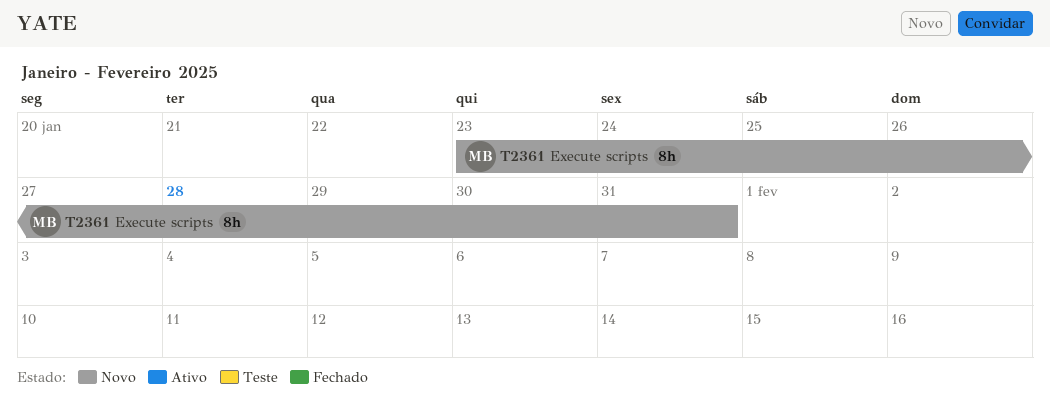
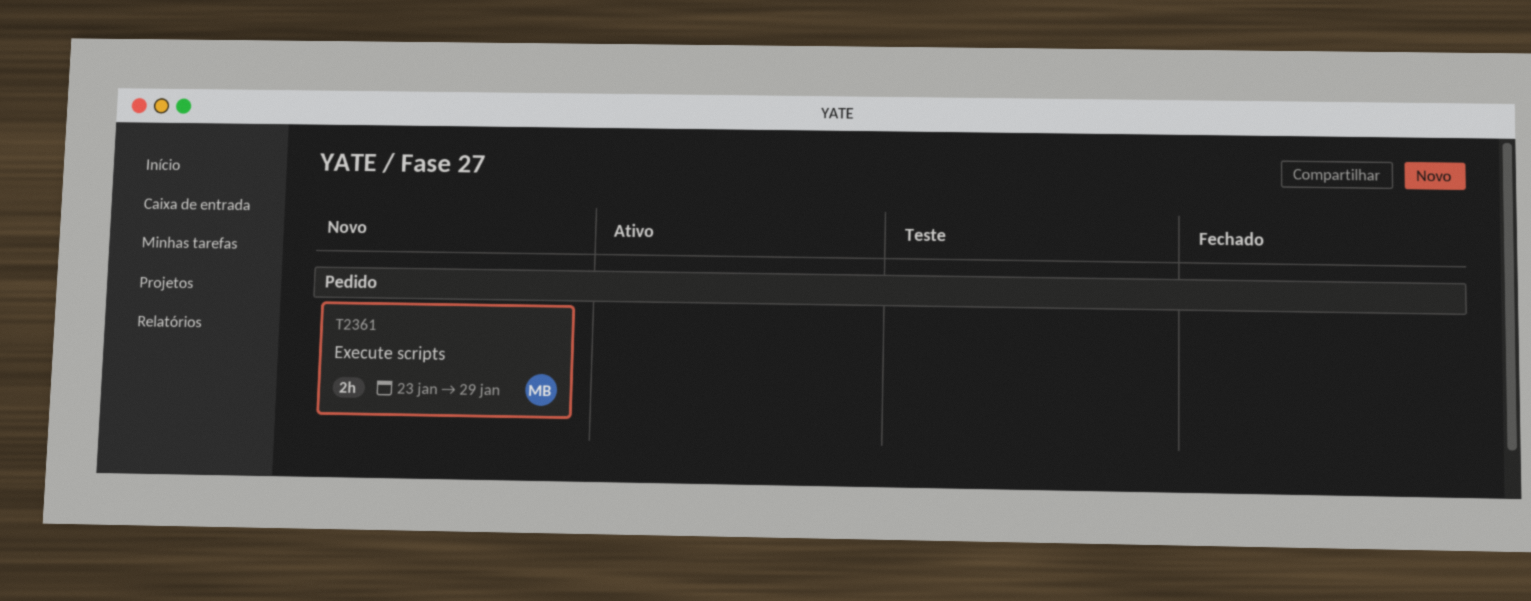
T2361, estimate: 8h -> 2h
T2361, due: Jan 31 -> Jan 29

